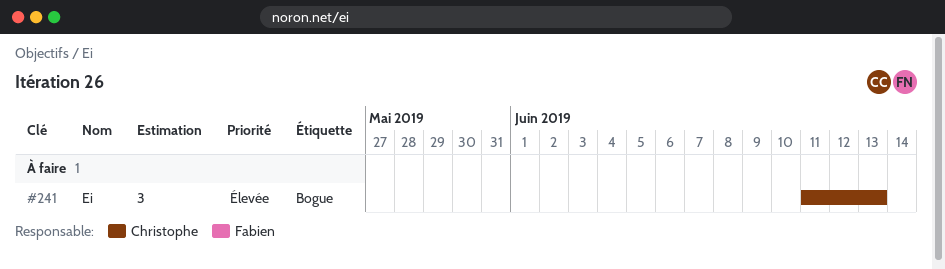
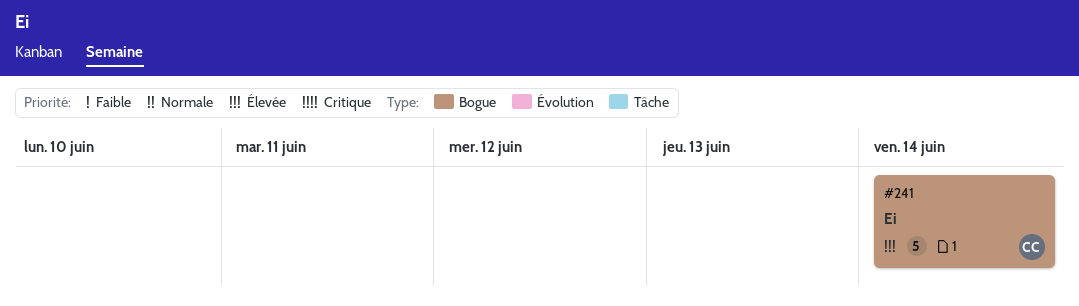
#241, estimate: 3 -> 5
#241, due: Jun 13 -> Jun 14

